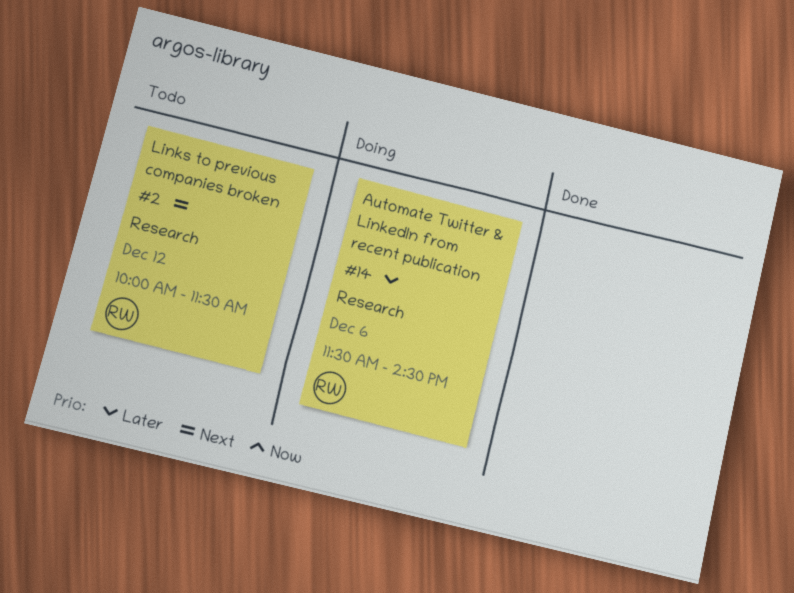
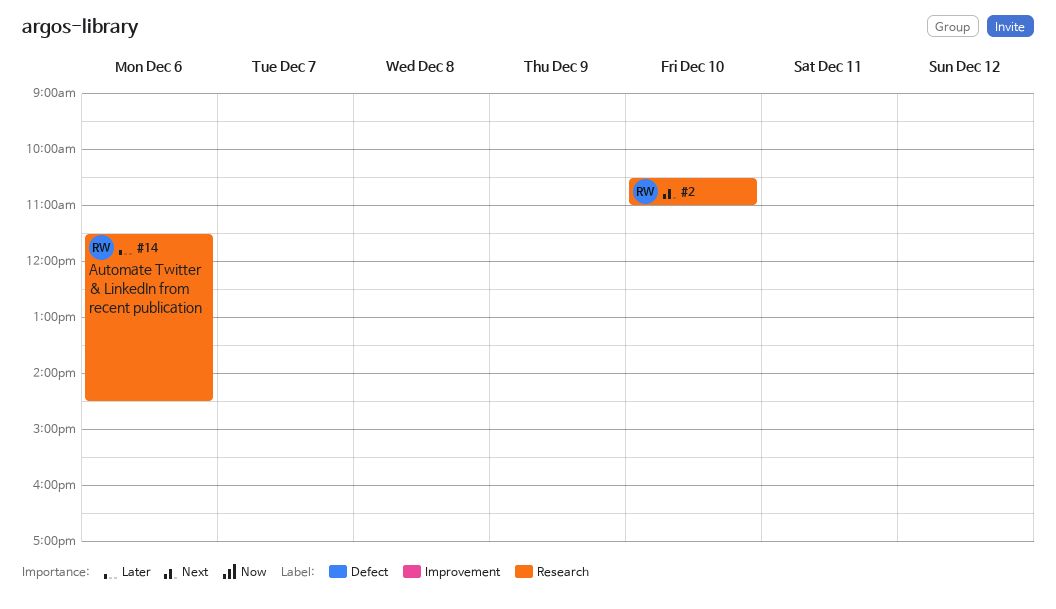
#2, day: Dec 12 -> Dec 10
#2, begins: 10:00 -> 10:30
#2, ends: 11:30 -> 11:00

